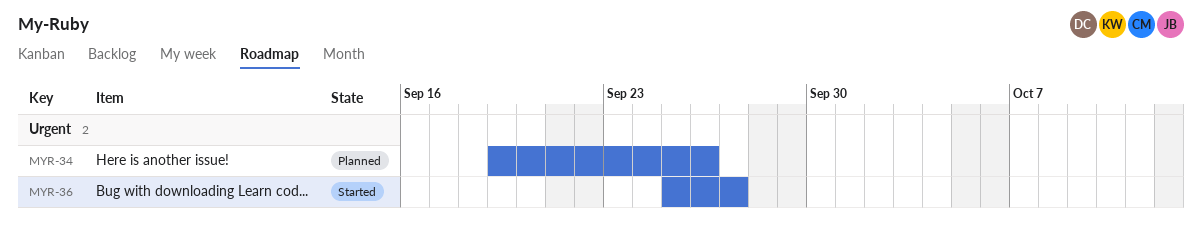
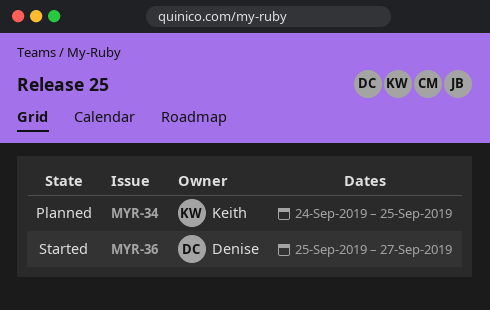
MYR-34, start: Sep 19 -> Sep 24
MYR-34, due: Sep 26 -> Sep 25

